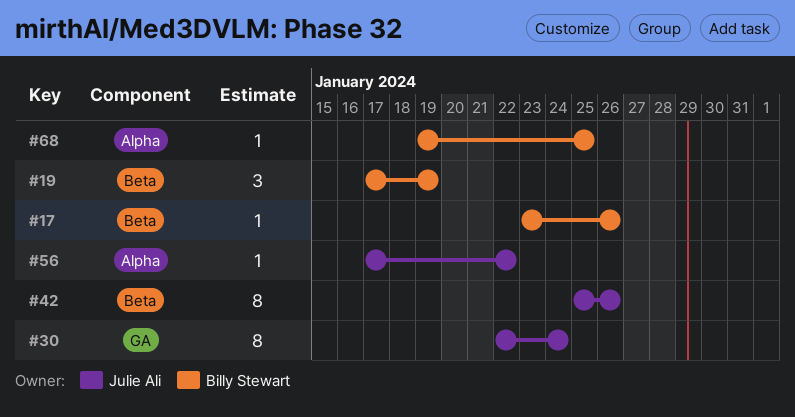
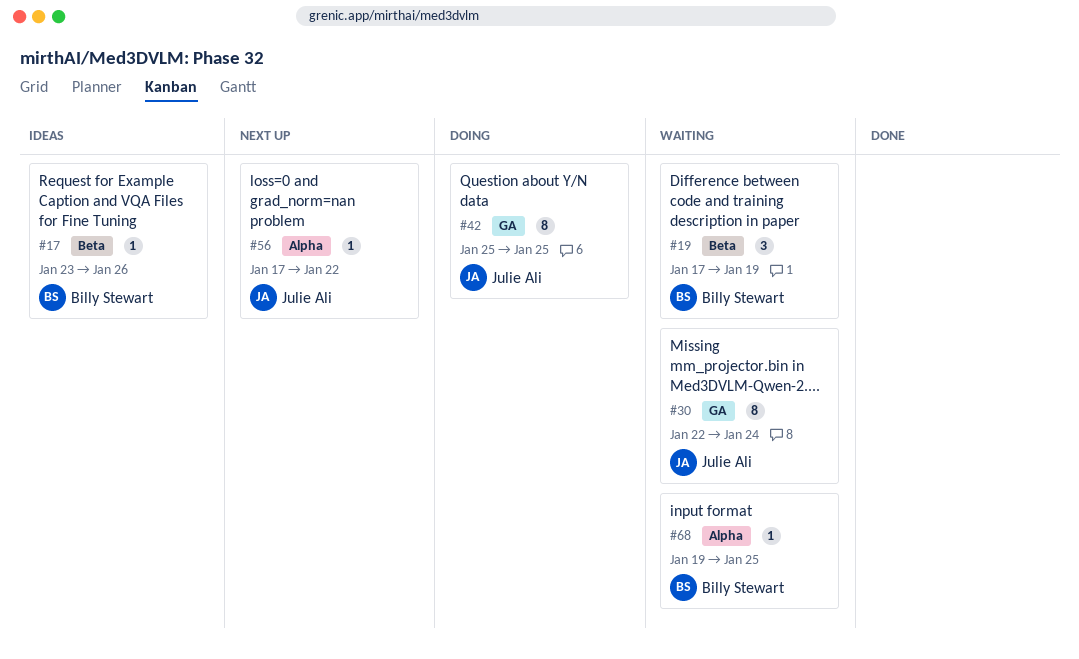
#42, label: Beta -> GA
#42, due: Jan 26 -> Jan 25

